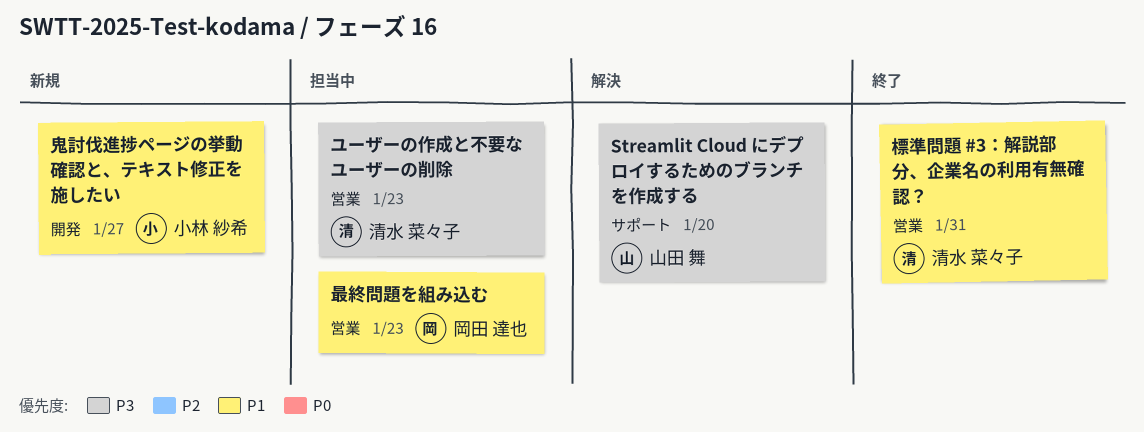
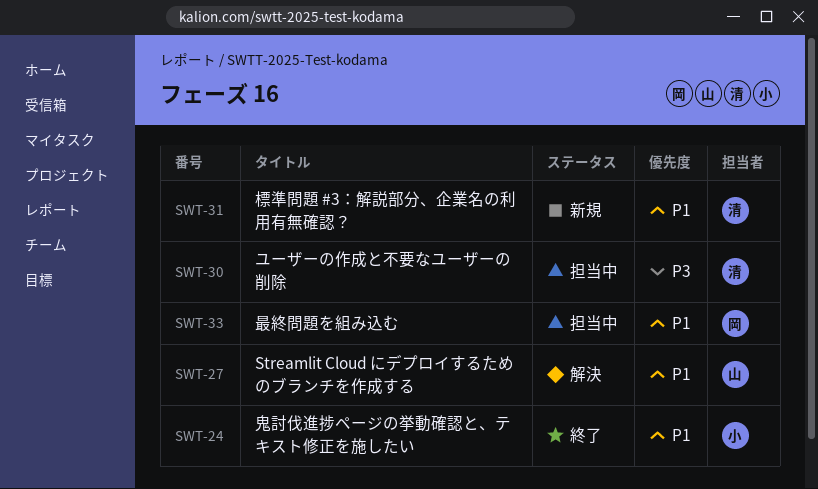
Streamlit Cloud にデプロイするためのブランチを作成する, priority: P3 -> P1
標準問題 #3：解説部分、企業名の利用有無確認？, status: 終了 -> 新規
鬼討伐進捗ページの挙動確認と、テキスト修正を施したい, status: 新規 -> 終了

